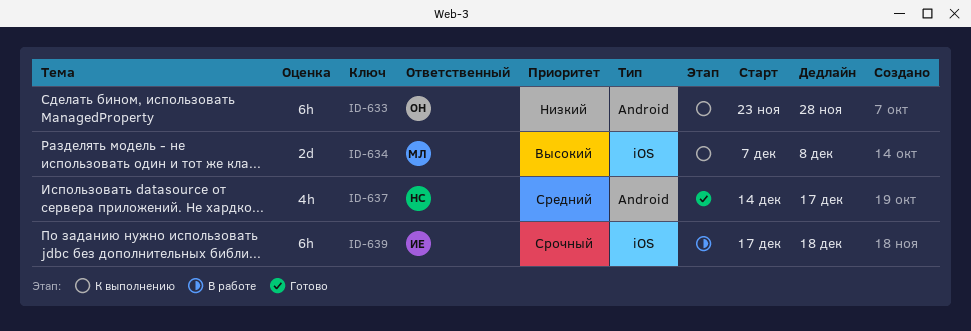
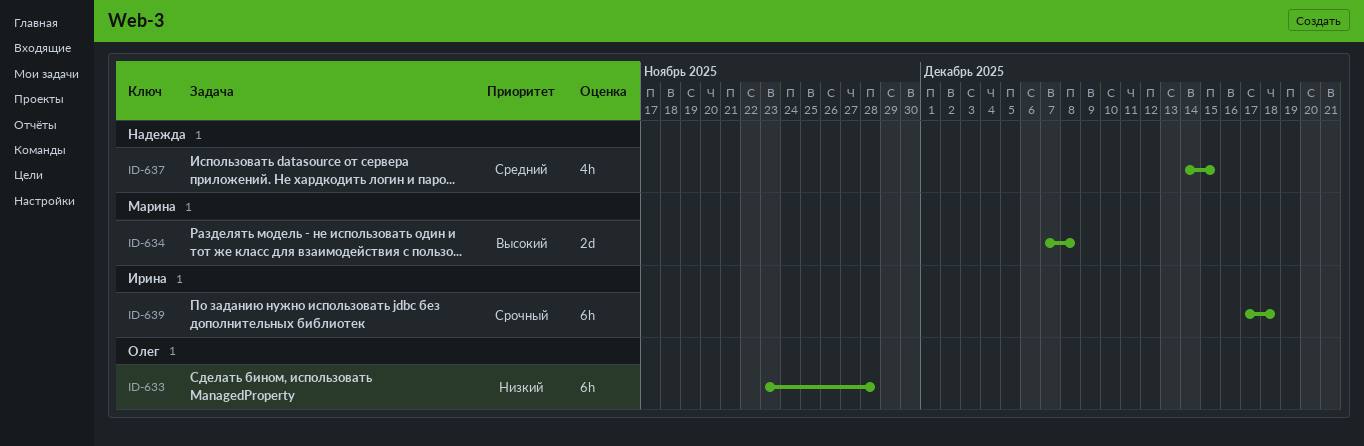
ID-637, due: Dec 17 -> Dec 15

